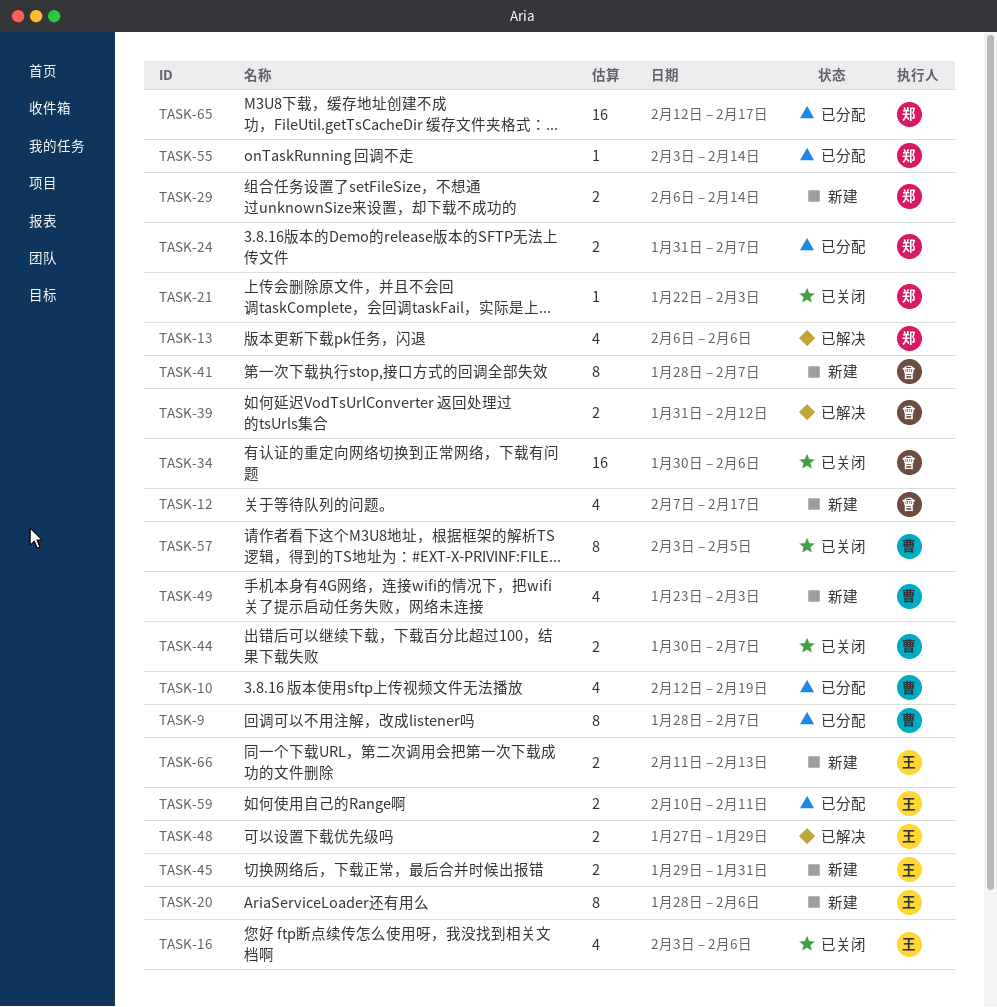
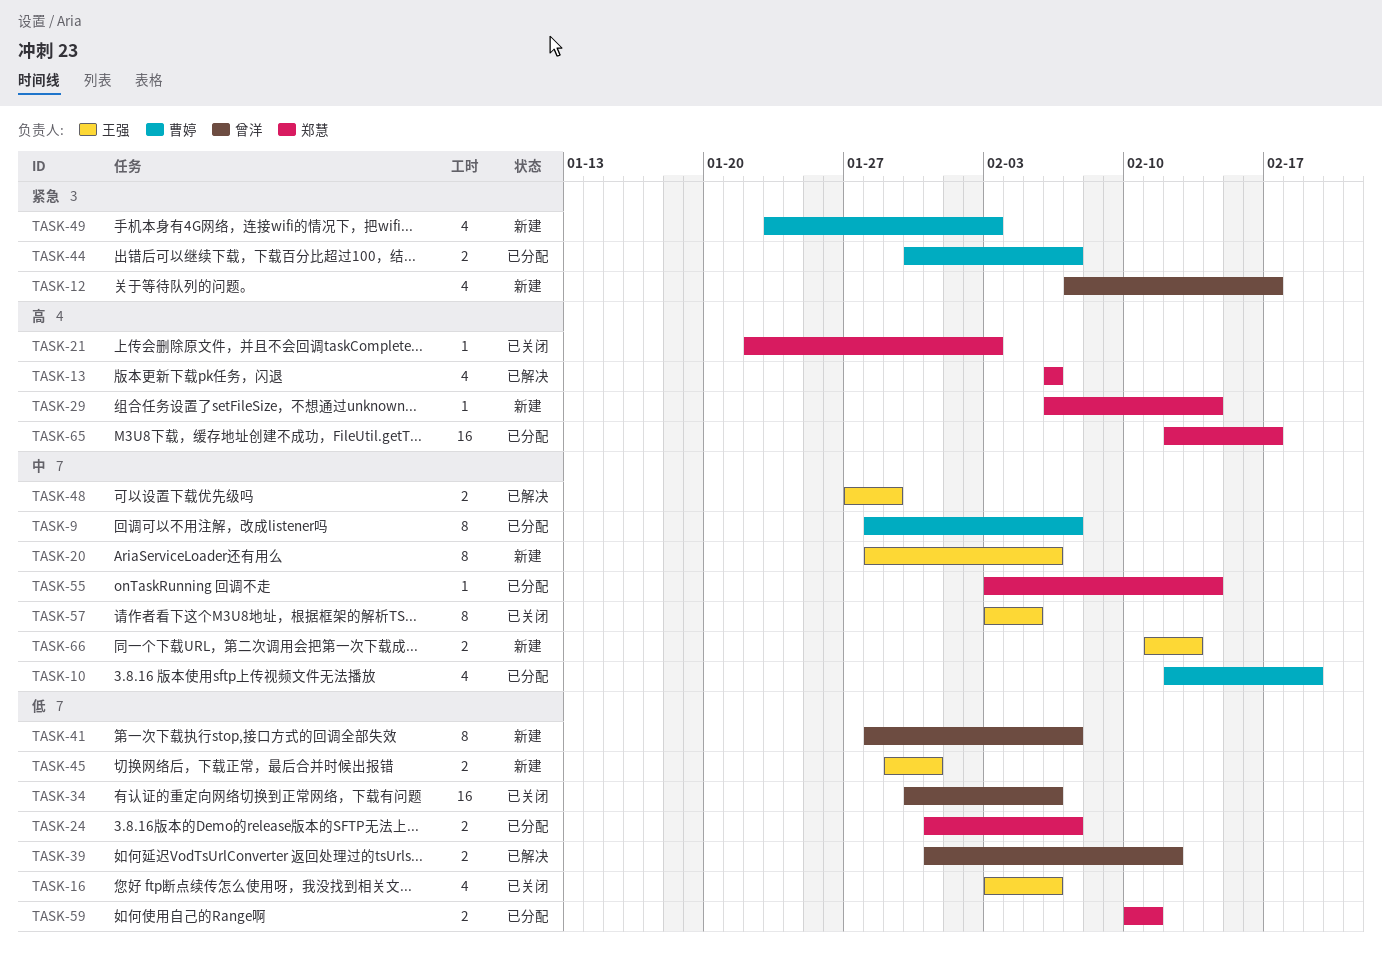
TASK-29, estimate: 2 -> 1
TASK-44, status: 已关闭 -> 已分配
TASK-57, owner: 曹婷 -> 王强
TASK-59, owner: 王强 -> 郑慧

